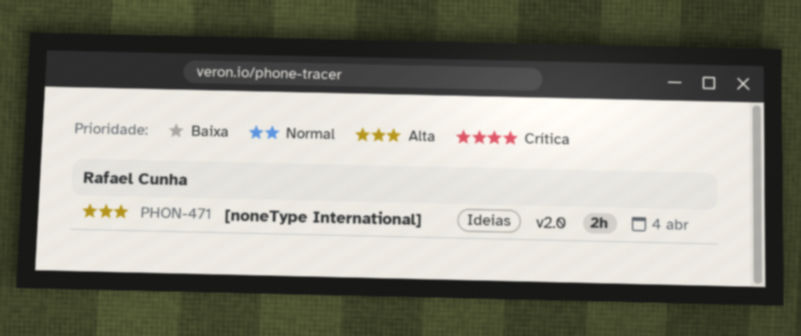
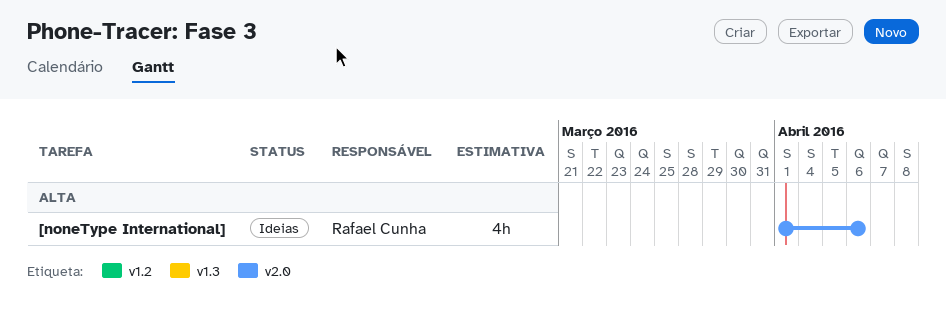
[noneType International], estimate: 2h -> 4h
[noneType International], due: Apr 4 -> Apr 6

